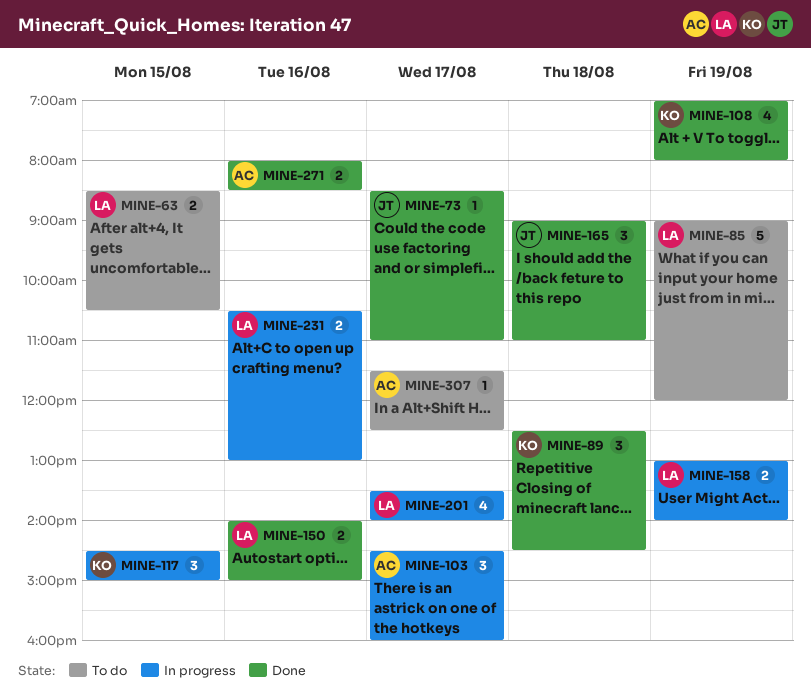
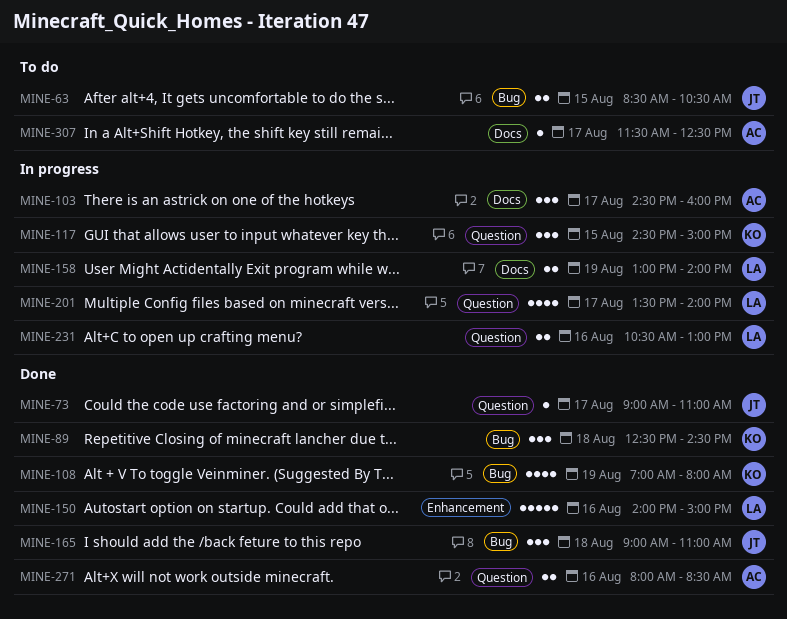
MINE-63, owner: LA -> JT
MINE-73, begins: 08:30 -> 09:00
MINE-85: present -> none
MINE-150, estimate: 2 -> 5

